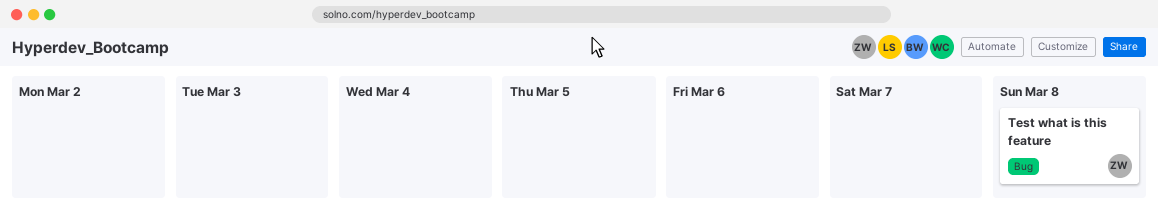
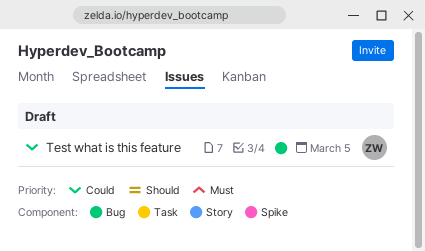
Test what is this feature, due: Mar 8 -> Mar 5

